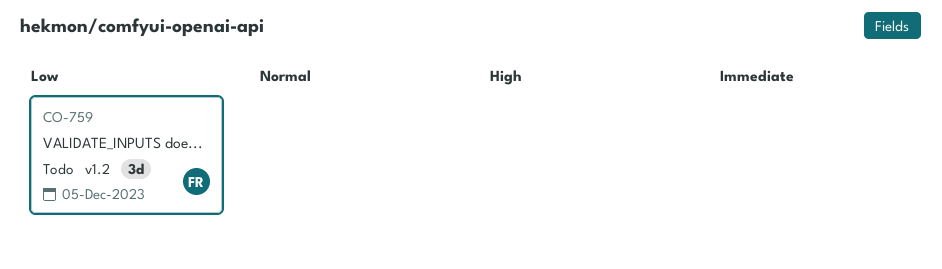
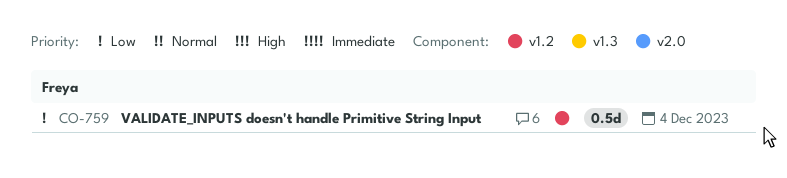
CO-759, estimate: 3d -> 0.5d
CO-759, due: Dec 5 -> Dec 4

